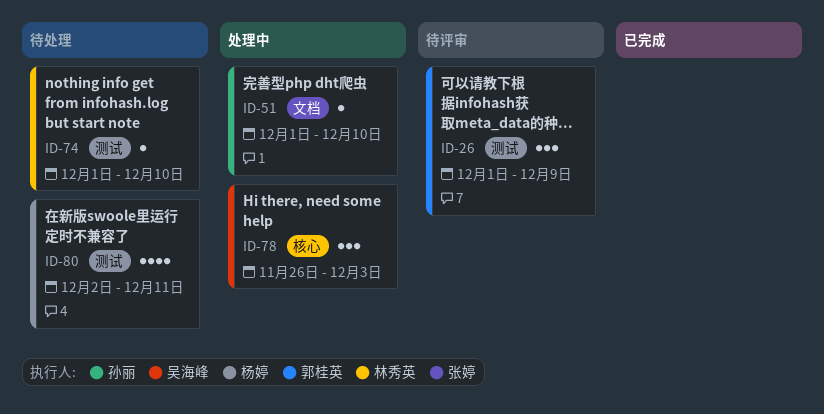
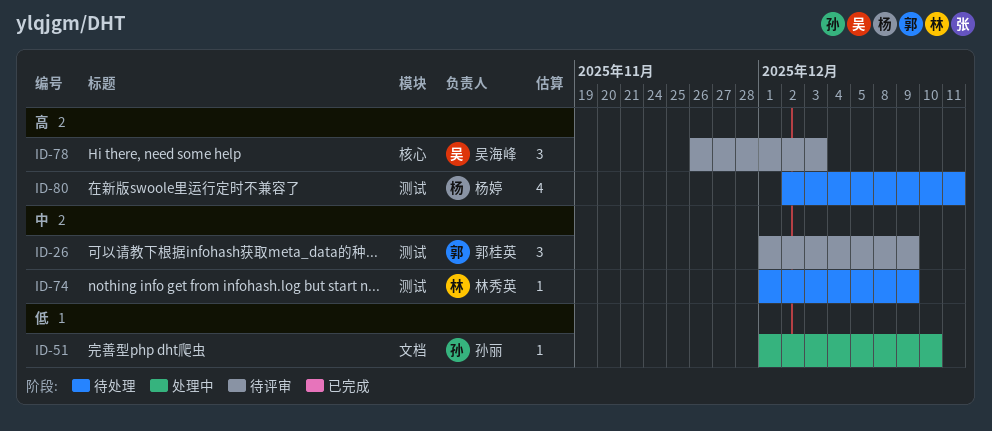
ID-74, due: Dec 10 -> Dec 9
ID-78, status: 处理中 -> 待评审

